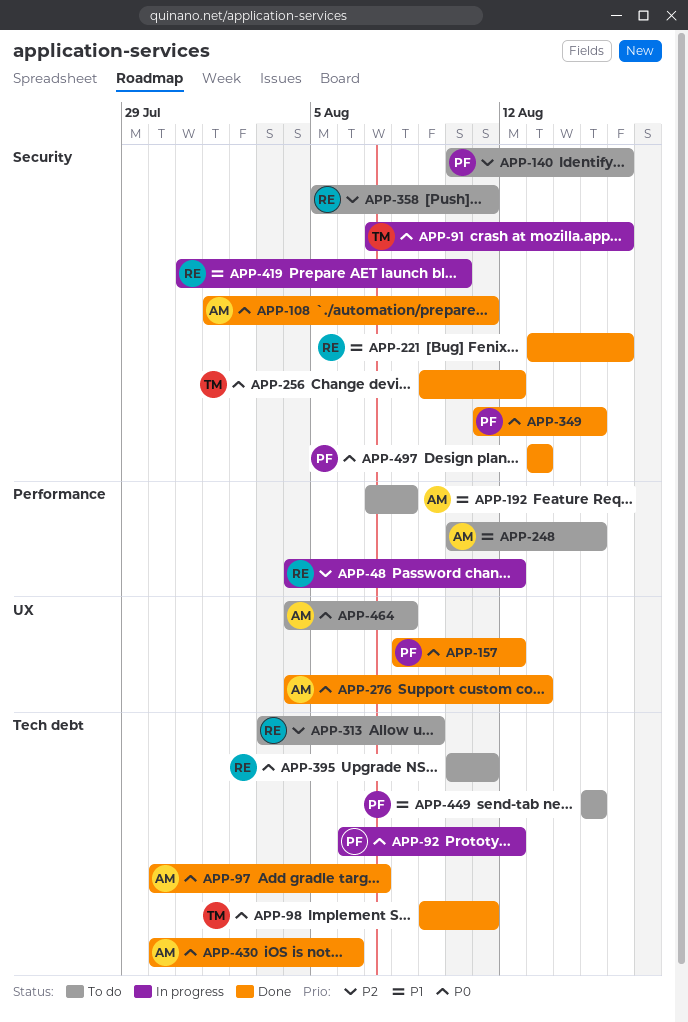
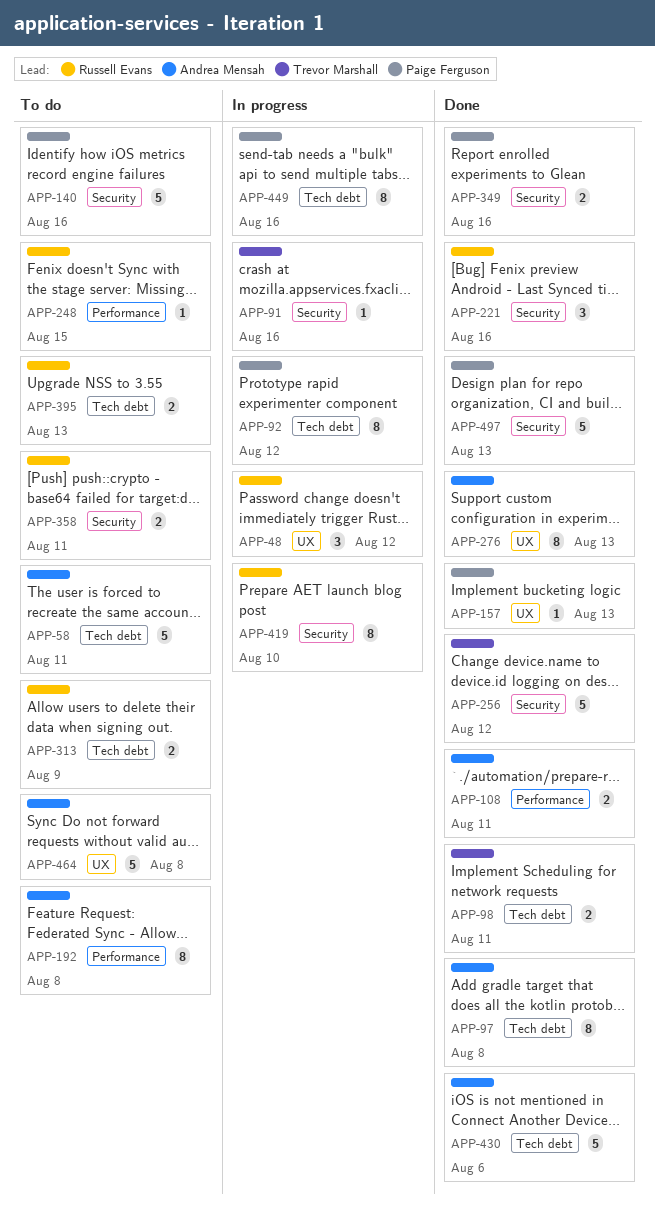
APP-48, label: Performance -> UX
APP-58: none -> present
APP-97, due: Aug 7 -> Aug 8
APP-108, label: Security -> Performance
APP-157, due: Aug 12 -> Aug 13
APP-248, owner: Andrea Mensah -> Russell Evans
APP-349, due: Aug 15 -> Aug 16
APP-395, due: Aug 11 -> Aug 13
APP-449, status: To do -> In progress
APP-449, due: Aug 15 -> Aug 16

